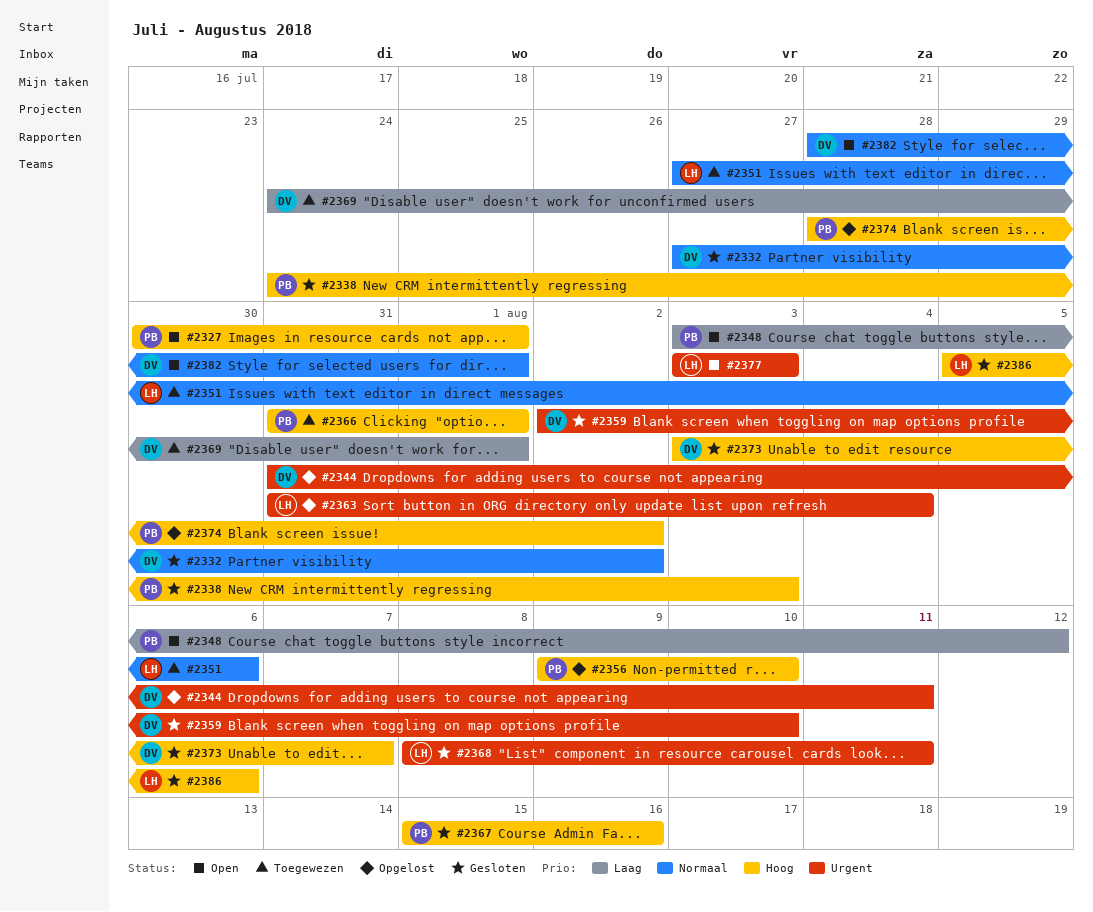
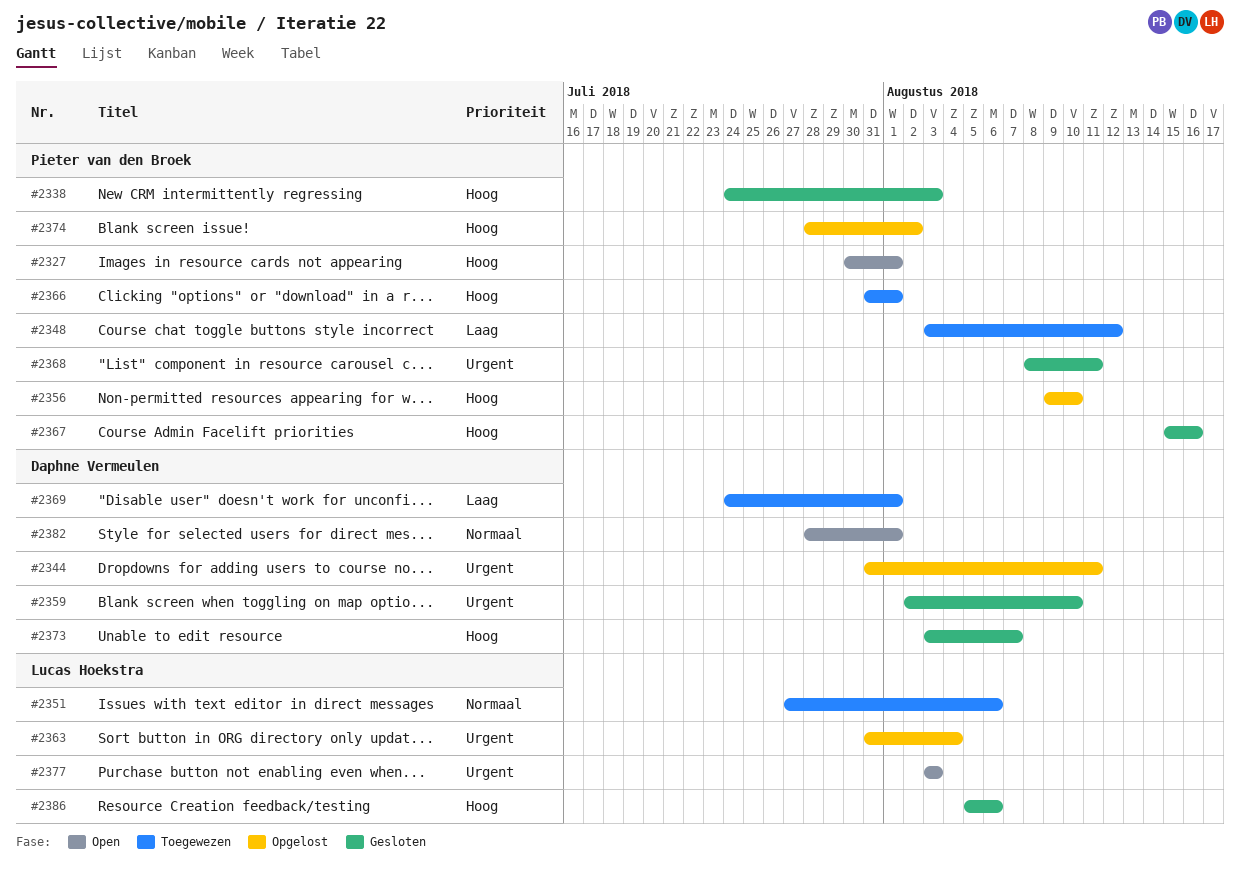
#2332: present -> none
#2348, status: Open -> Toegewezen
#2368, owner: Lucas Hoekstra -> Pieter van den Broek

